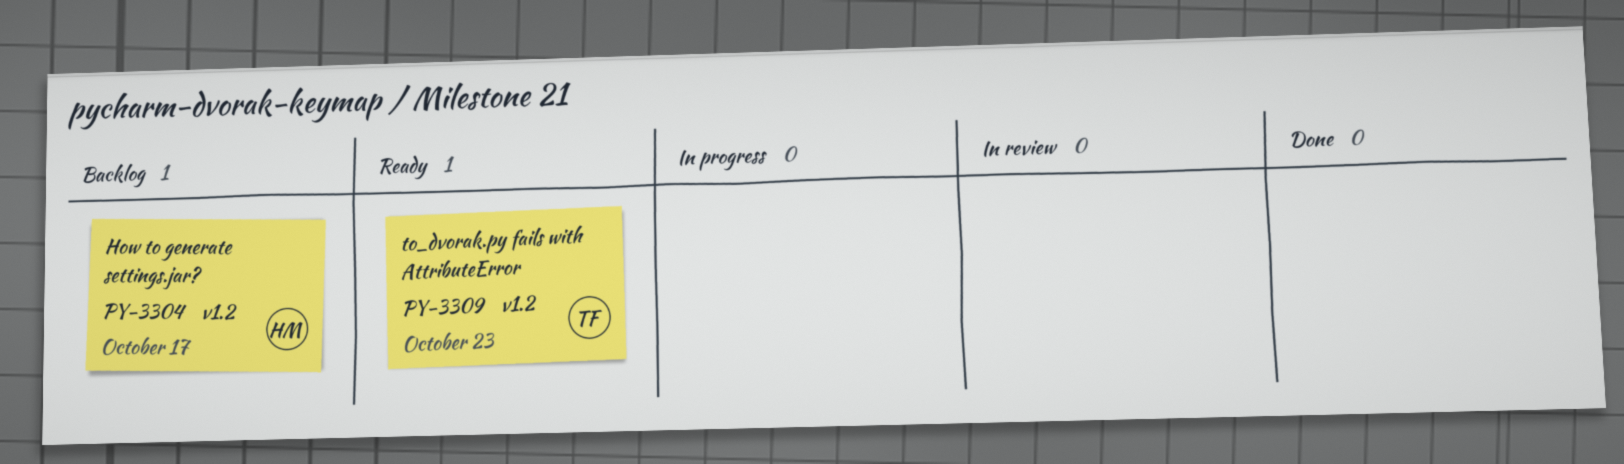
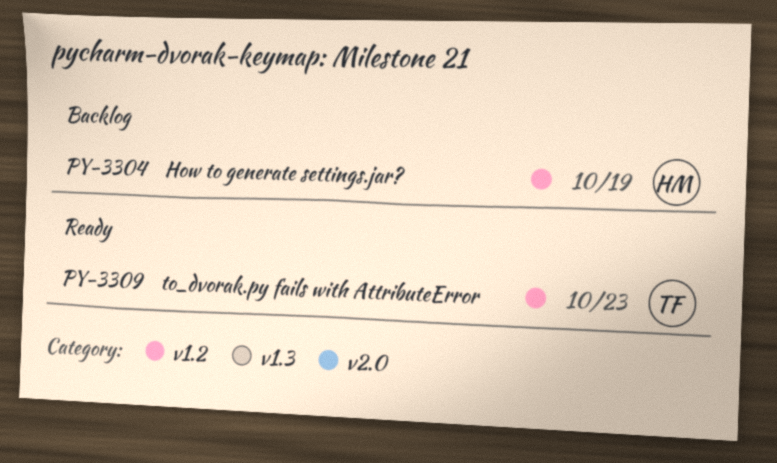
PY-3304, due: Oct 17 -> Oct 19

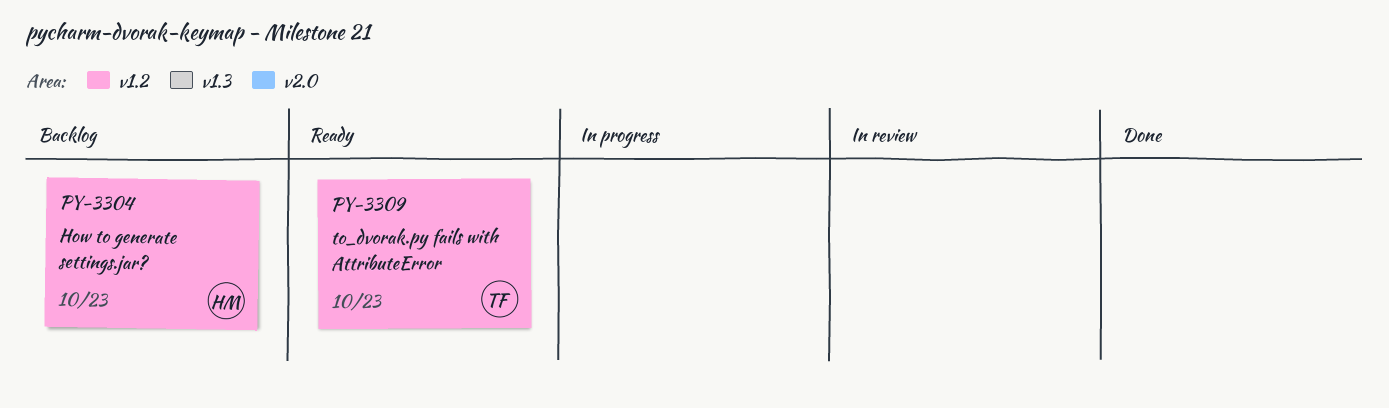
PY-3304, due: Oct 19 -> Oct 23

